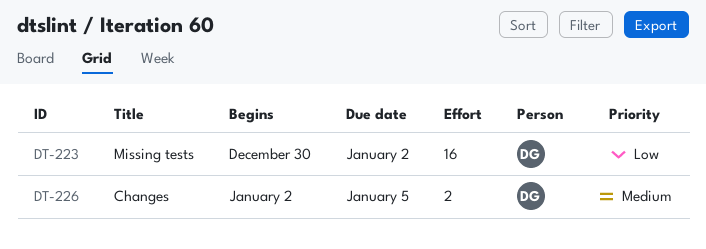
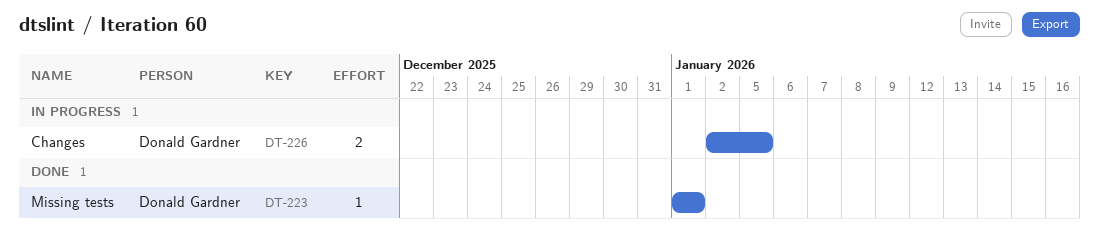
DT-223, estimate: 16 -> 1
DT-223, start: Dec 30 -> Jan 1
DT-223, due: Jan 2 -> Jan 1

